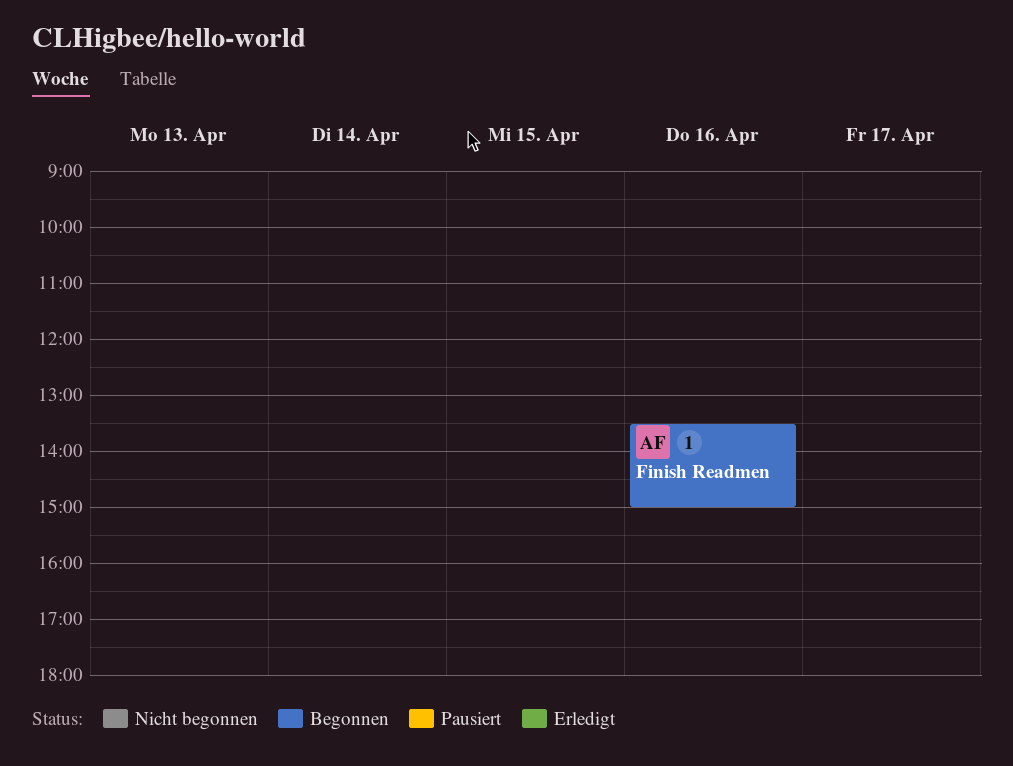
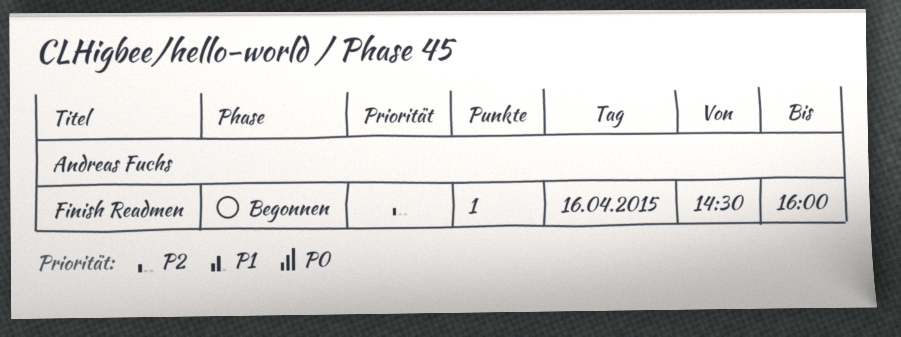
Finish Readmen, begins: 13:30 -> 14:30
Finish Readmen, ends: 15:00 -> 16:00

